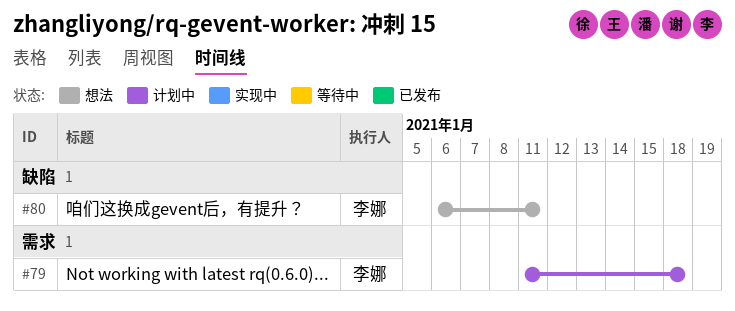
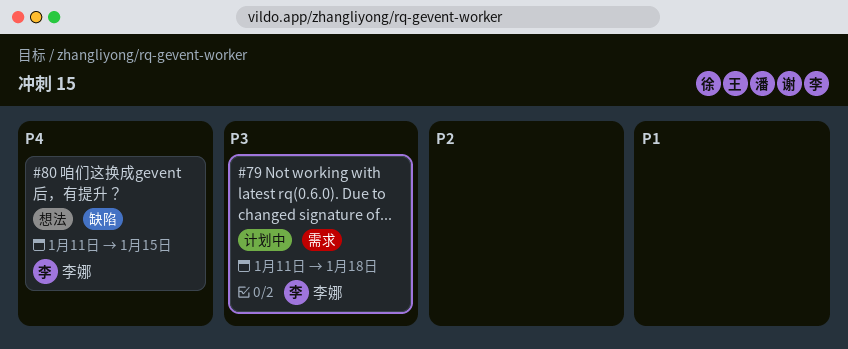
#80, start: Jan 6 -> Jan 11
#80, due: Jan 11 -> Jan 15

